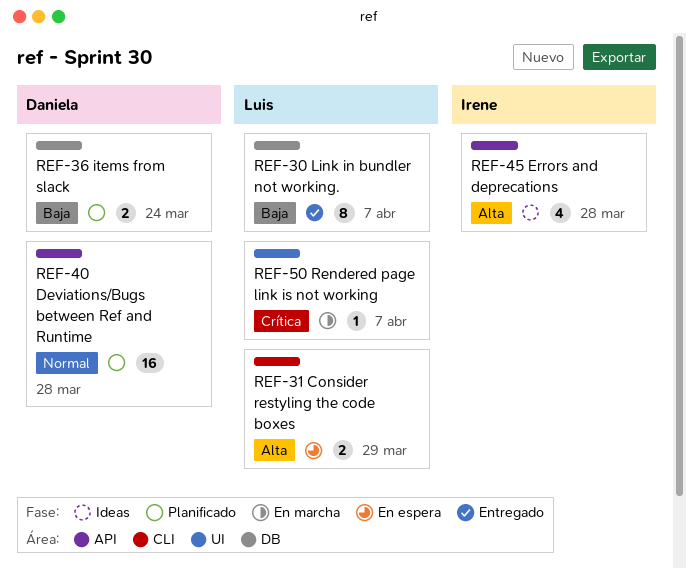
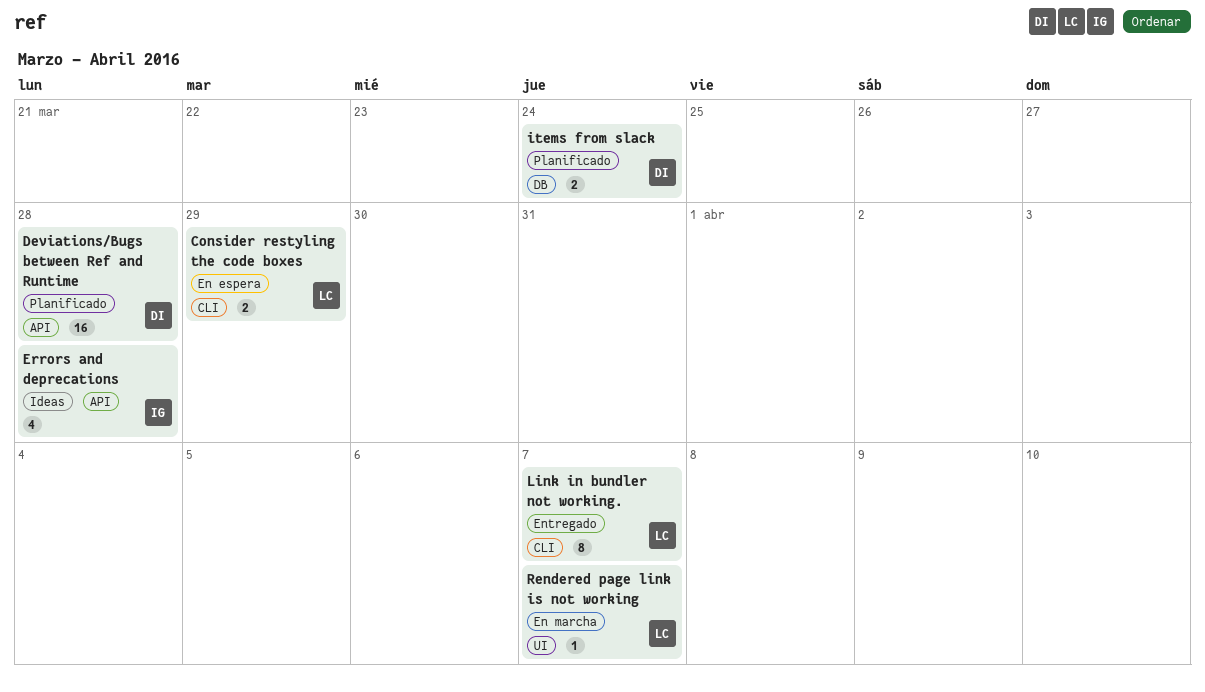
Link in bundler not working., label: DB -> CLI

